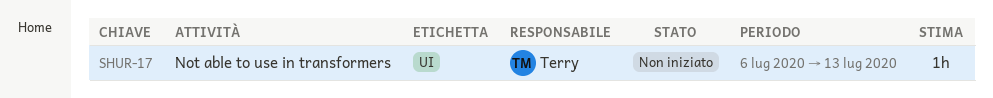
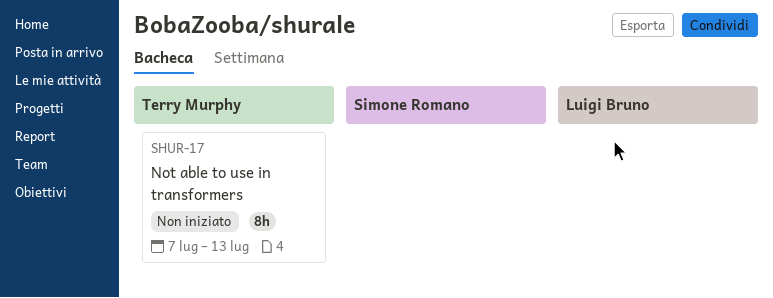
SHUR-17, estimate: 1h -> 8h
SHUR-17, start: Jul 6 -> Jul 7

